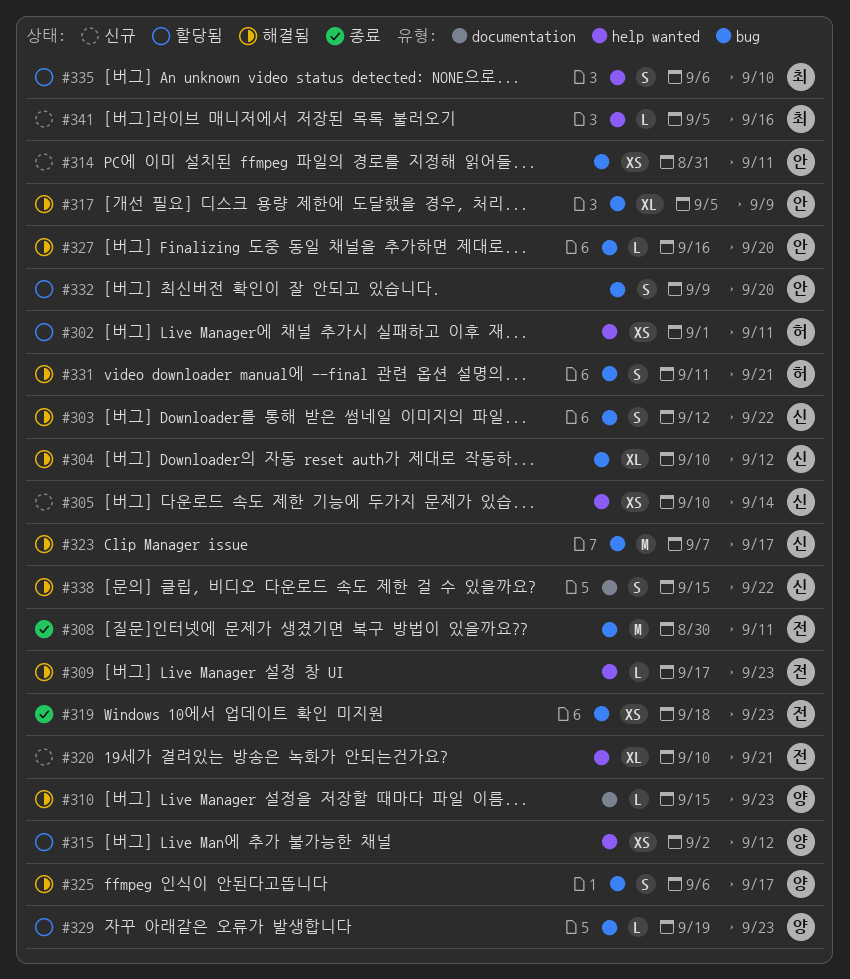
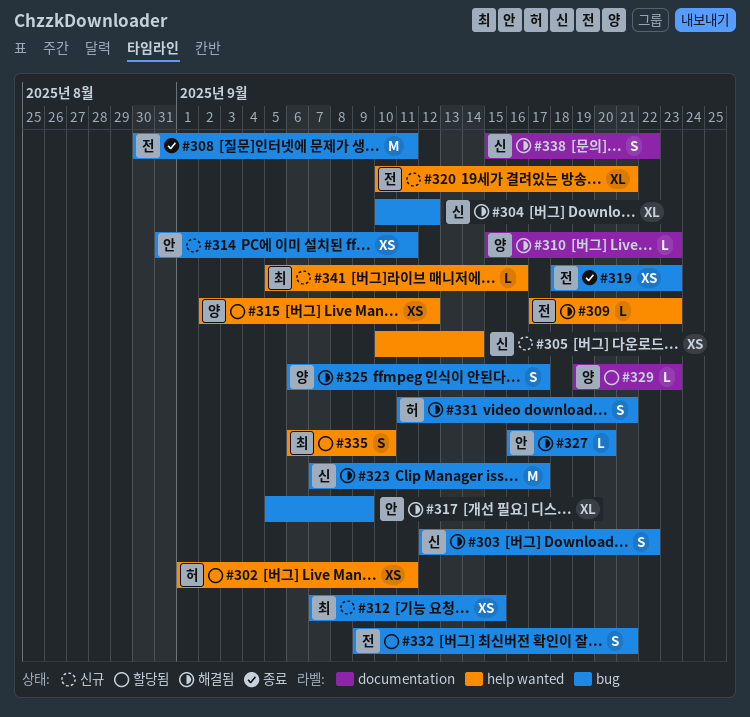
#312: none -> present
#329, label: bug -> documentation
#332, owner: 안 -> 전
#332, due: Sep 20 -> Sep 21

